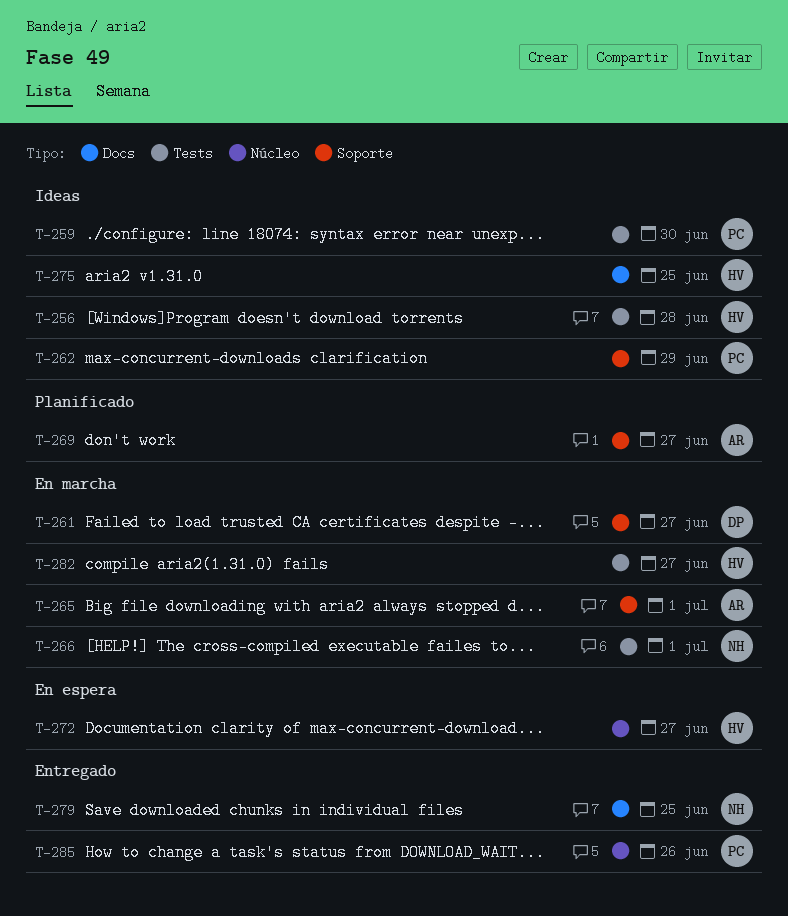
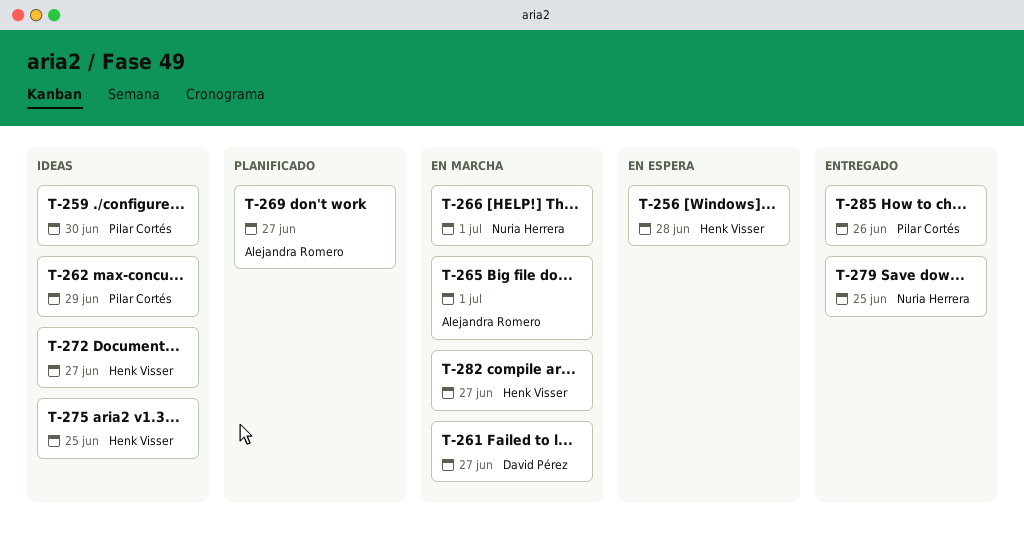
T-256, status: Ideas -> En espera
T-272, status: En espera -> Ideas

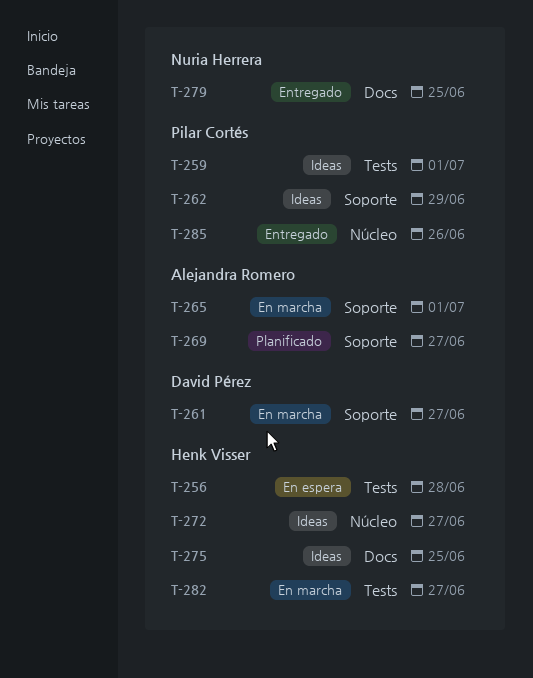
T-259, due: Jun 30 -> Jul 1
T-266: present -> none

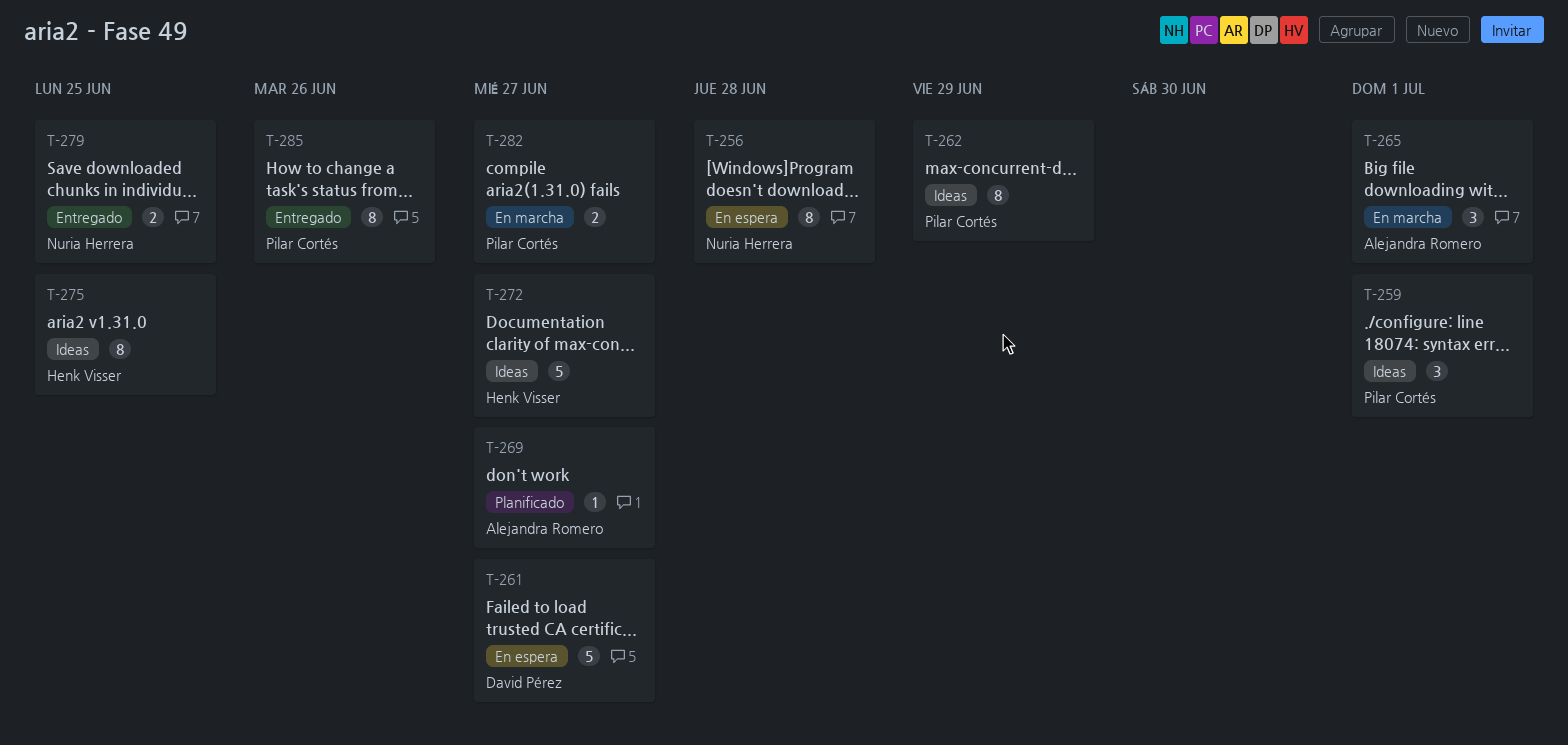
T-256, owner: Henk Visser -> Nuria Herrera
T-261, status: En marcha -> En espera
T-282, owner: Henk Visser -> Pilar Cortés

